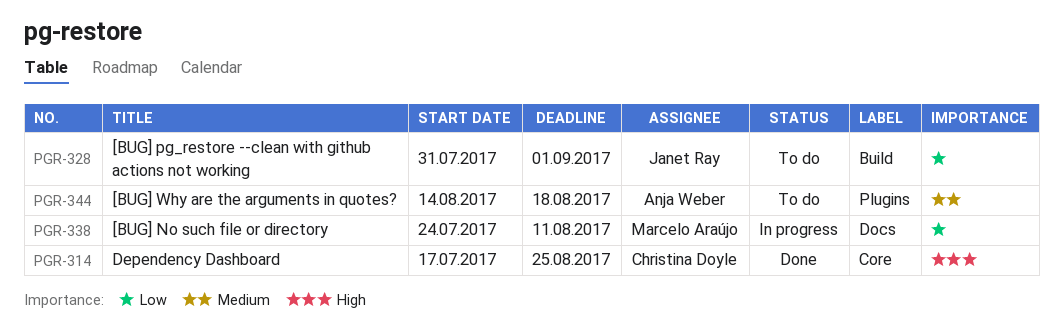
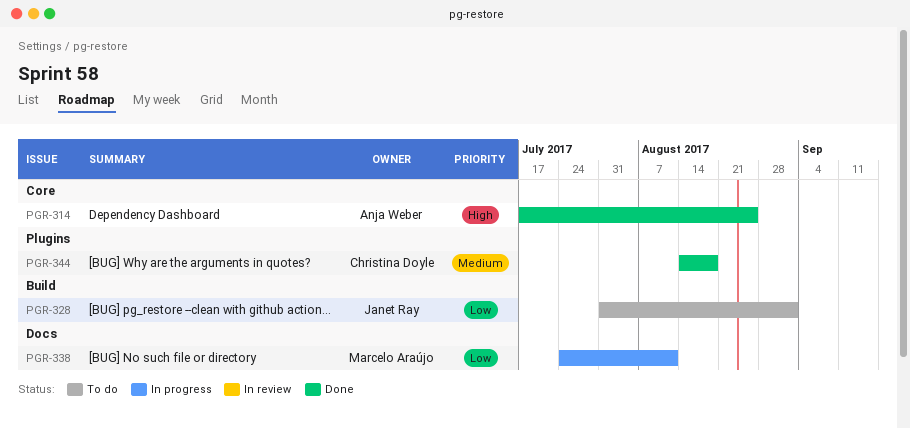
PGR-314, owner: Christina Doyle -> Anja Weber
PGR-344, status: To do -> Done
PGR-344, owner: Anja Weber -> Christina Doyle

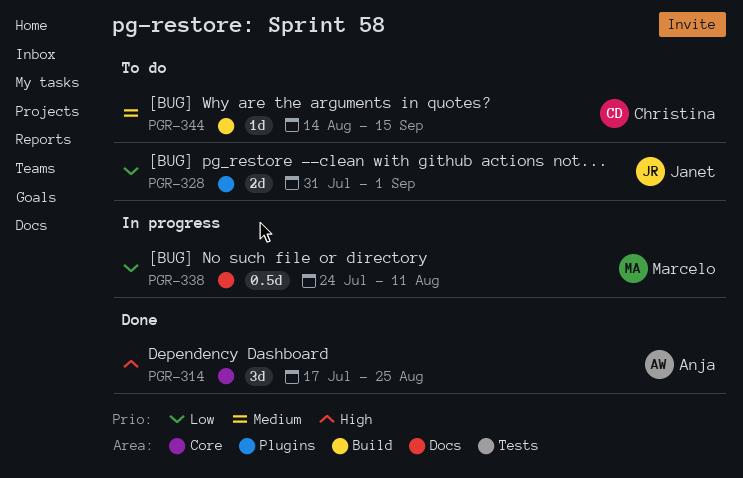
PGR-328, label: Build -> Plugins
PGR-344, status: Done -> To do
PGR-344, label: Plugins -> Build
PGR-344, due: Aug 18 -> Sep 15

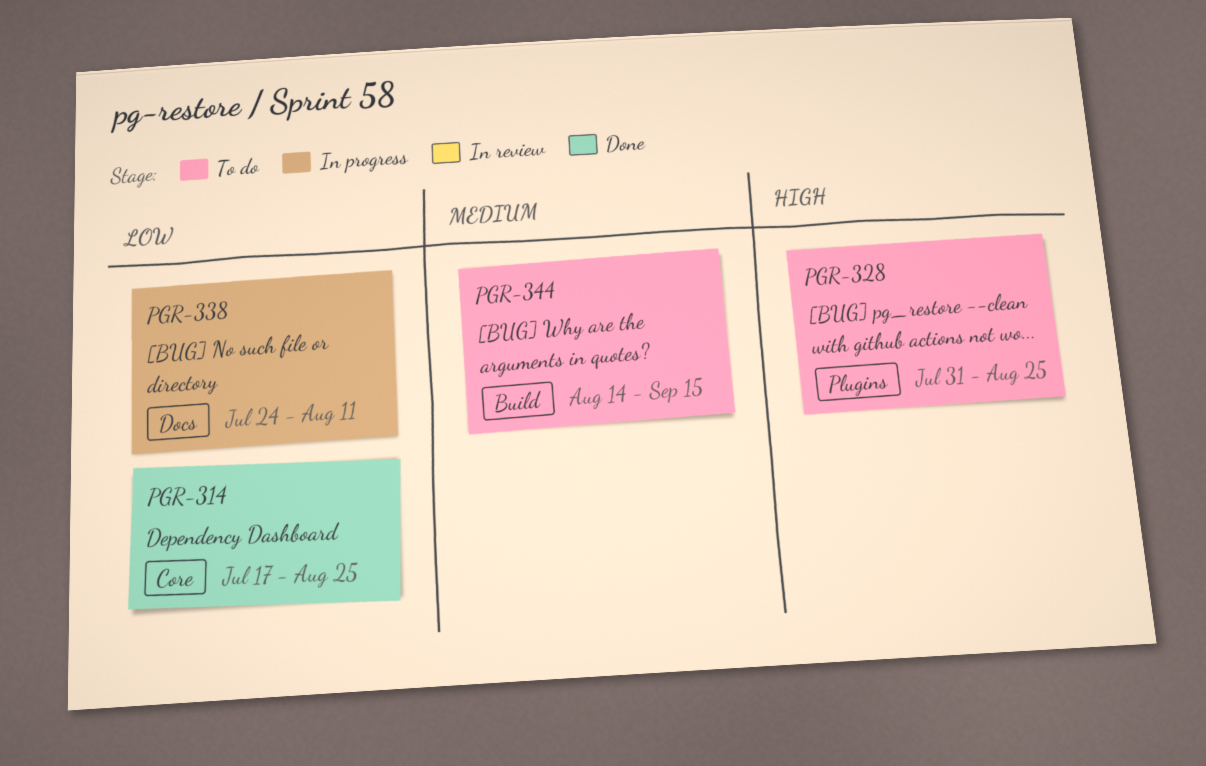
PGR-314, priority: High -> Low
PGR-328, priority: Low -> High
PGR-328, due: Sep 1 -> Aug 25

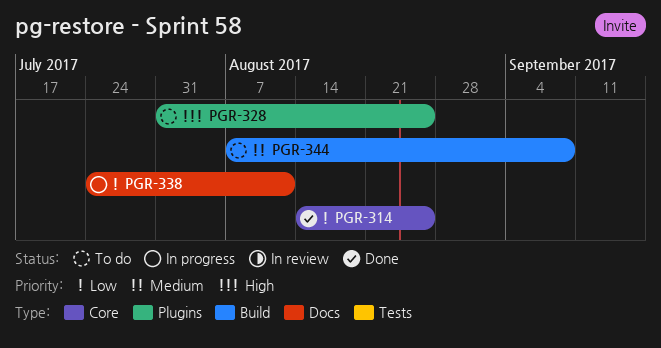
PGR-314, start: Jul 17 -> Aug 14
PGR-344, start: Aug 14 -> Aug 7
PGR-344, due: Sep 15 -> Sep 8

